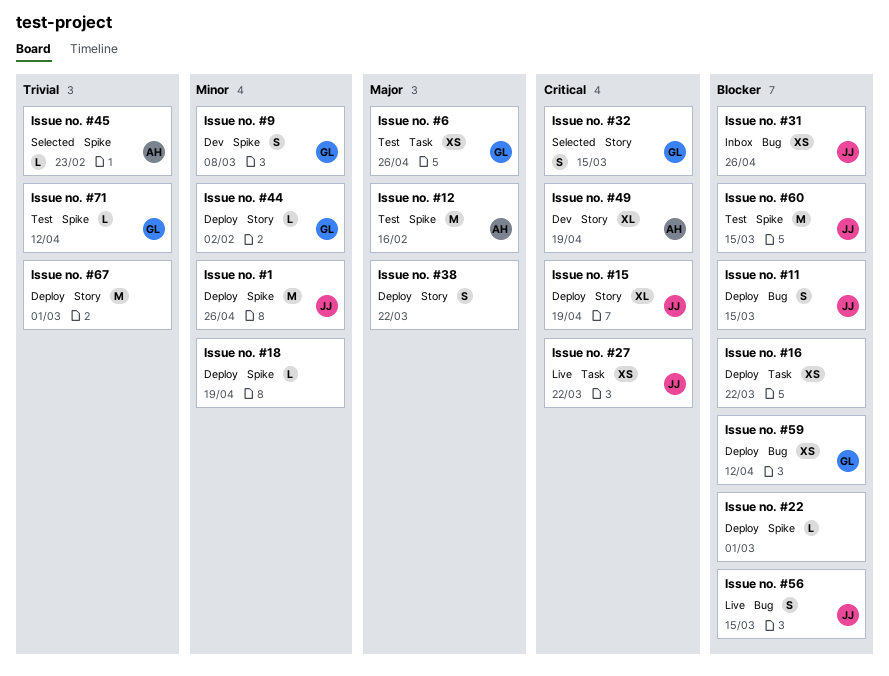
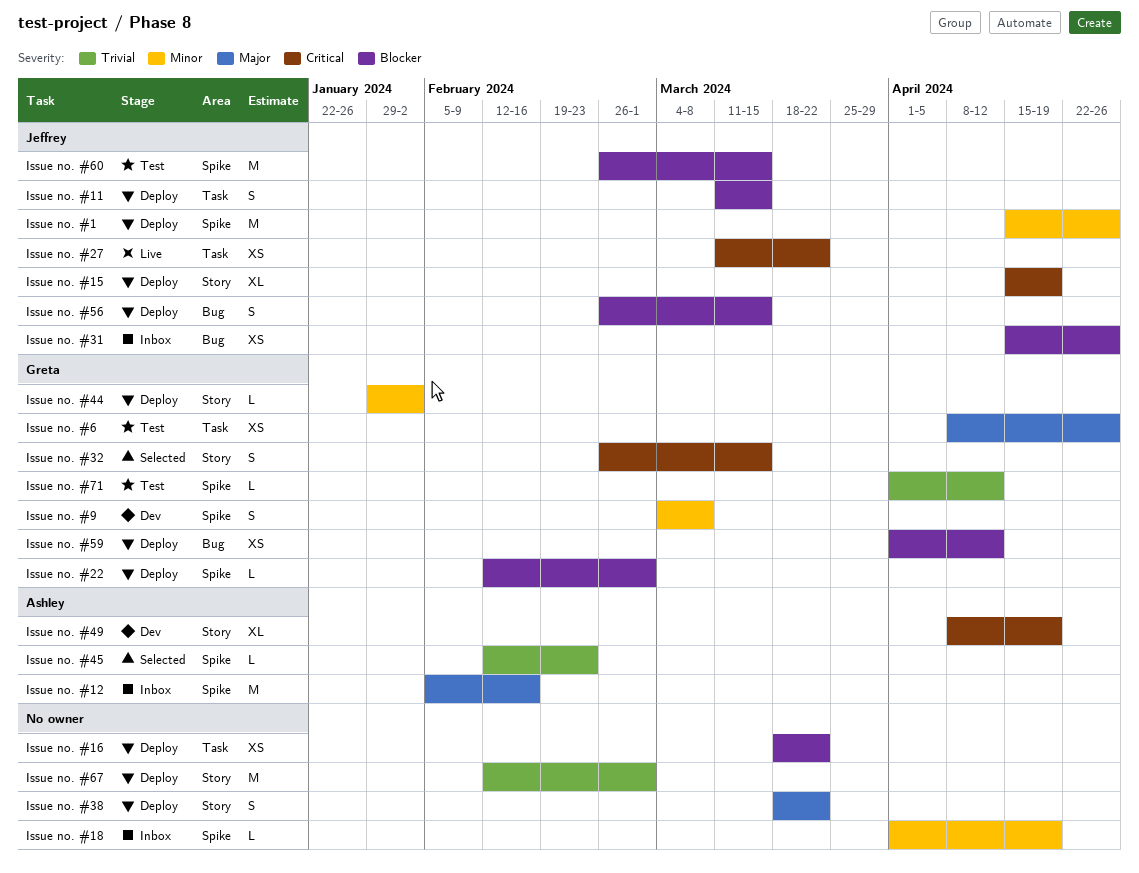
Issue no. #11, label: Bug -> Task
Issue no. #12, status: Test -> Inbox
Issue no. #18, status: Deploy -> Inbox
Issue no. #22, owner: none -> Greta
Issue no. #56, status: Live -> Deploy

